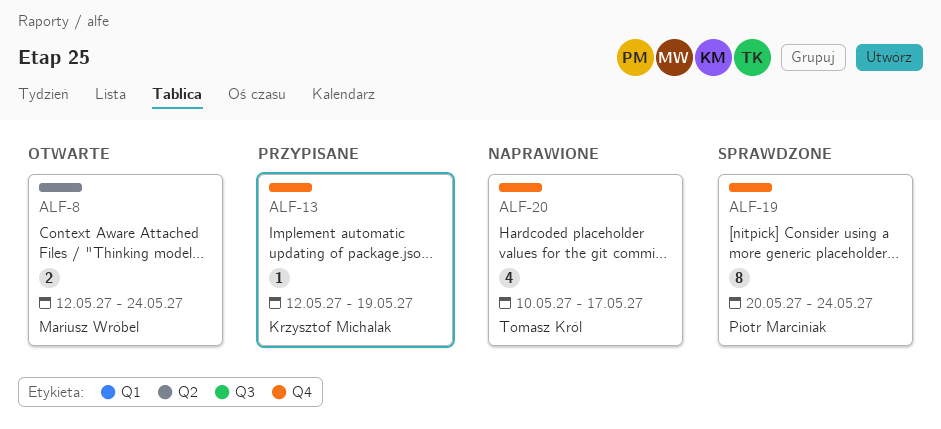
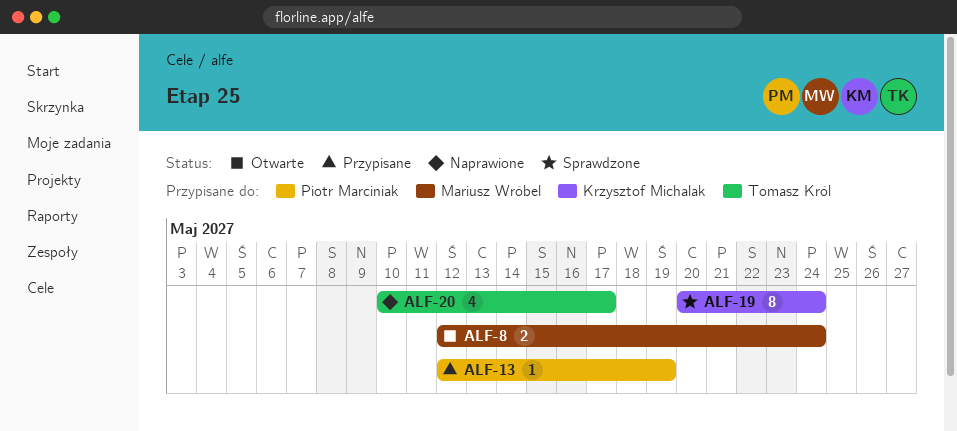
ALF-13, owner: Krzysztof Michalak -> Piotr Marciniak
ALF-19, owner: Piotr Marciniak -> Krzysztof Michalak

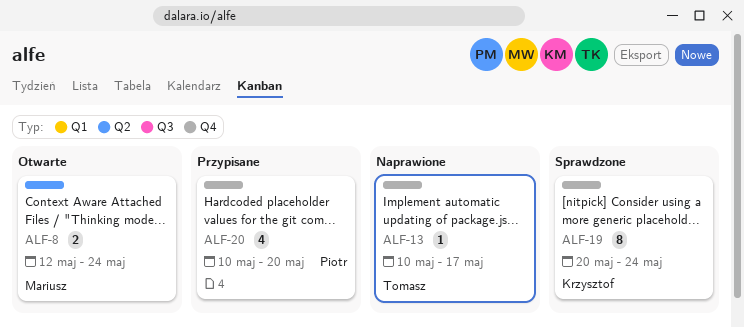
ALF-13, status: Przypisane -> Naprawione
ALF-13, owner: Piotr Marciniak -> Tomasz Król
ALF-13, start: May 12 -> May 10
ALF-13, due: May 19 -> May 17
ALF-20, status: Naprawione -> Przypisane
ALF-20, owner: Tomasz Król -> Piotr Marciniak
ALF-20, due: May 17 -> May 20

